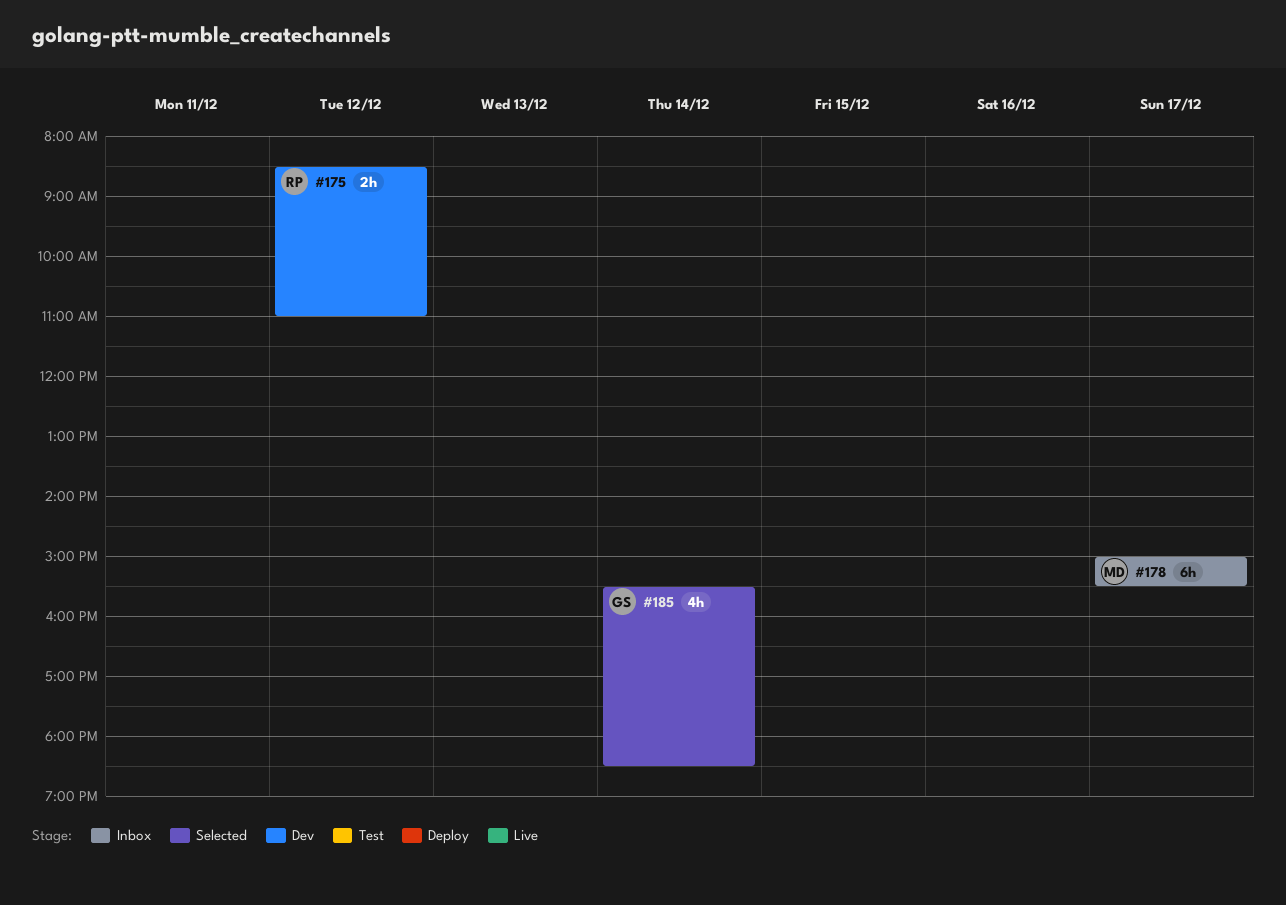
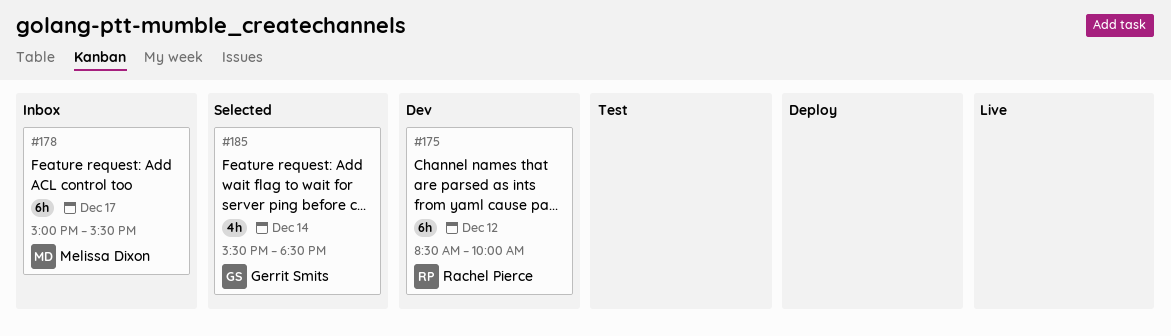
#175, estimate: 2h -> 6h
#175, ends: 11:00 -> 10:00

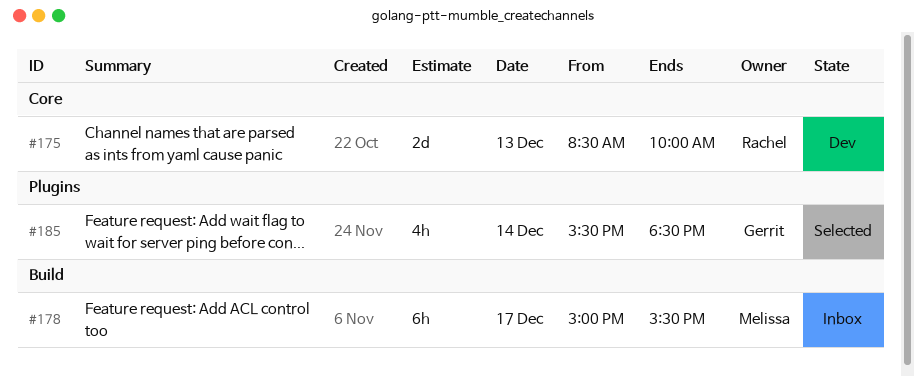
#175, estimate: 6h -> 2d
#175, day: Dec 12 -> Dec 13

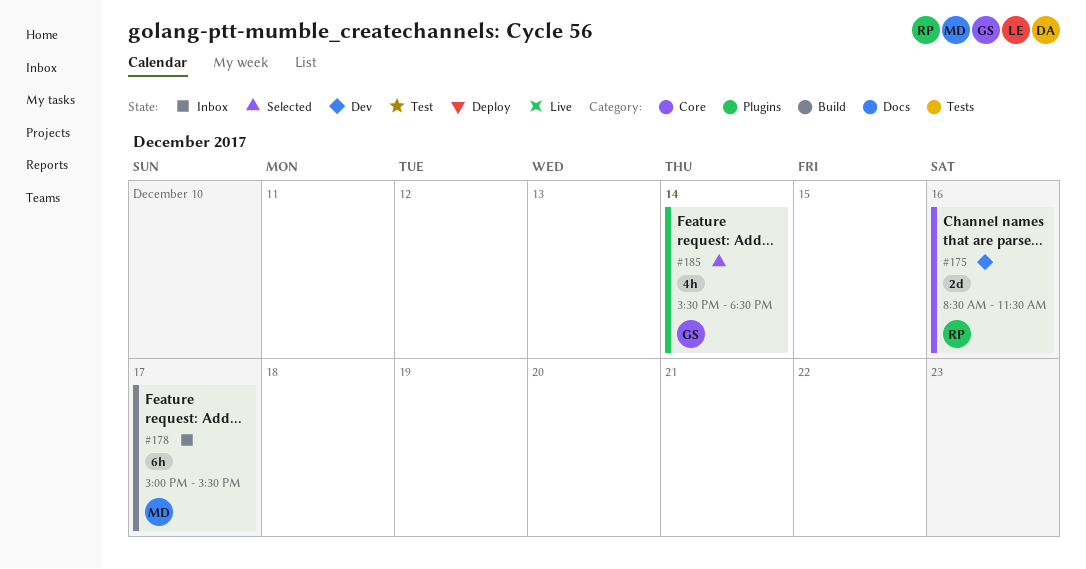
#175, day: Dec 13 -> Dec 16
#175, ends: 10:00 -> 11:30

